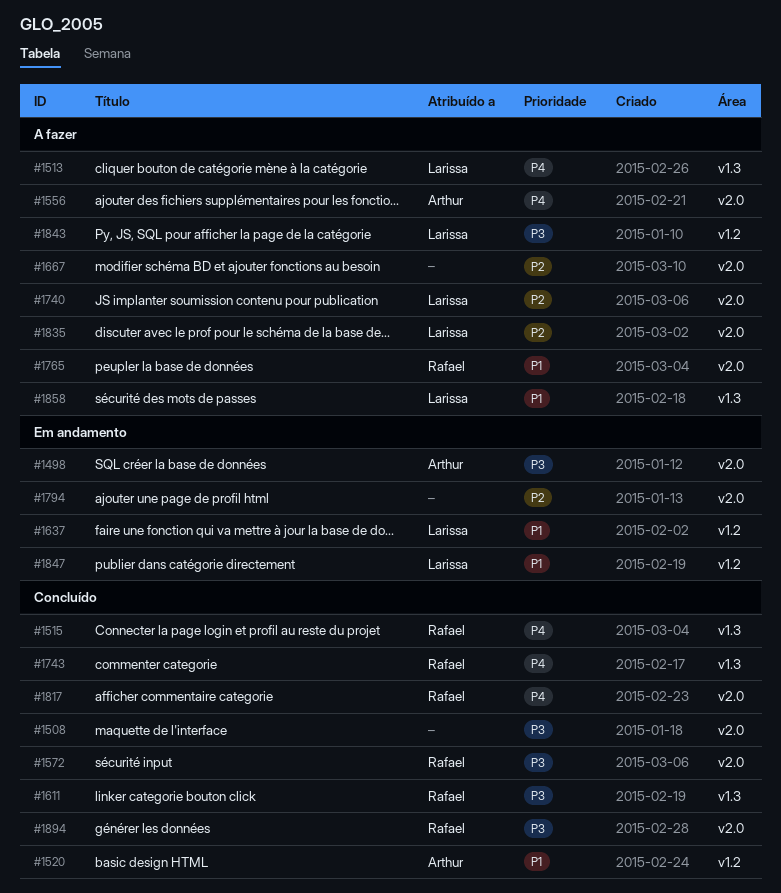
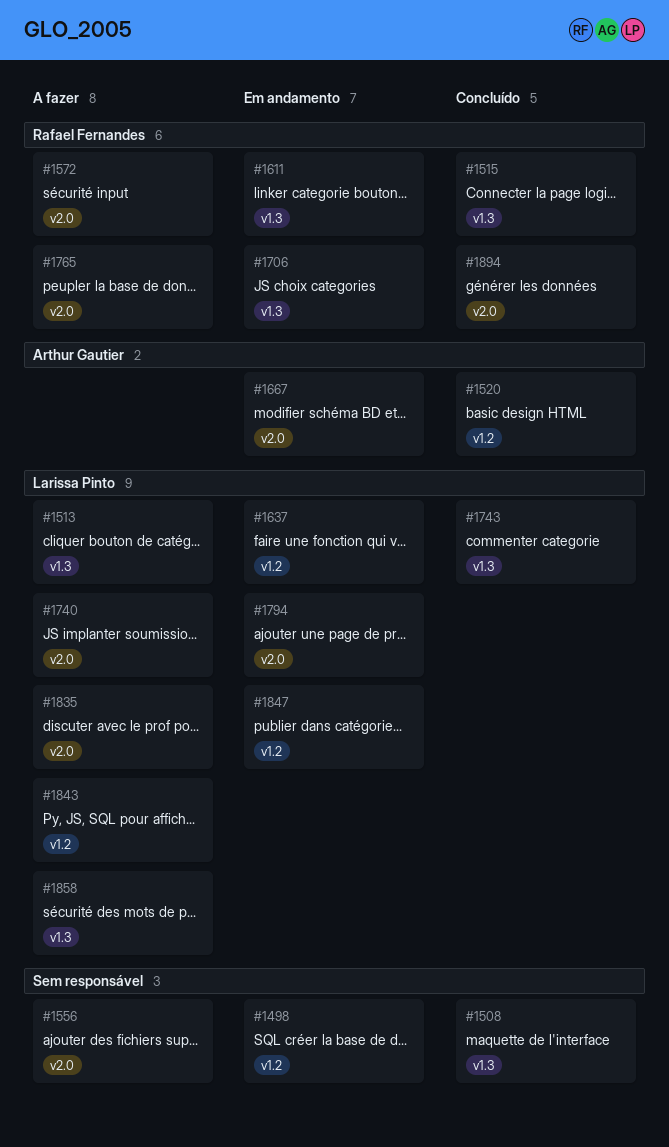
#1498, owner: Arthur Gautier -> none
#1498, label: v2.0 -> v1.2
#1508, label: v2.0 -> v1.3
#1556, owner: Arthur Gautier -> none
#1572, status: Concluído -> A fazer
#1611, status: Concluído -> Em andamento
#1667, status: A fazer -> Em andamento
#1667, owner: none -> Arthur Gautier
#1706: none -> present
#1743, owner: Rafael Fernandes -> Larissa Pinto
#1794, owner: none -> Larissa Pinto
#1817: present -> none

